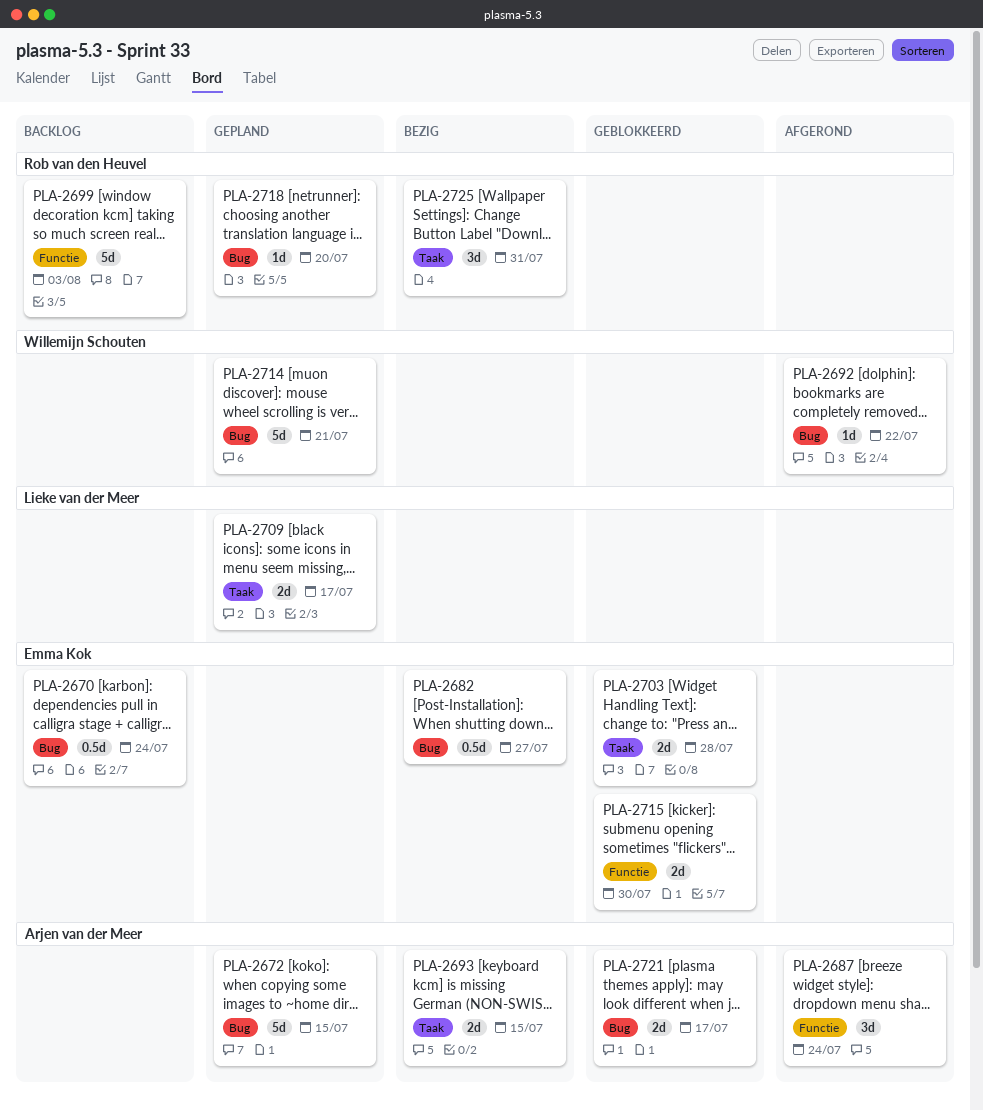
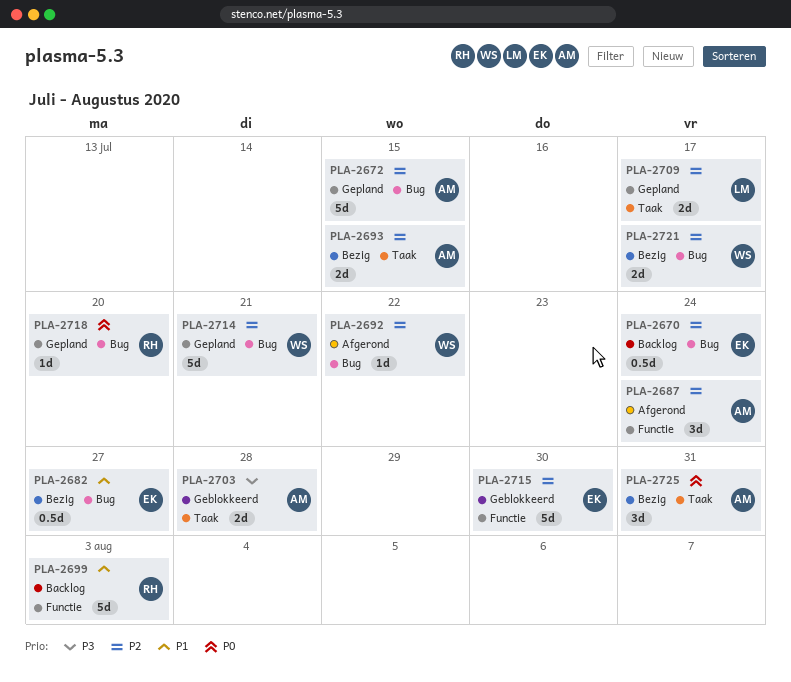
PLA-2703, owner: Emma Kok -> Arjen van der Meer
PLA-2715, estimate: 2d -> 5d
PLA-2721, status: Geblokkeerd -> Bezig
PLA-2721, owner: Arjen van der Meer -> Willemijn Schouten
PLA-2725, owner: Rob van den Heuvel -> Arjen van der Meer

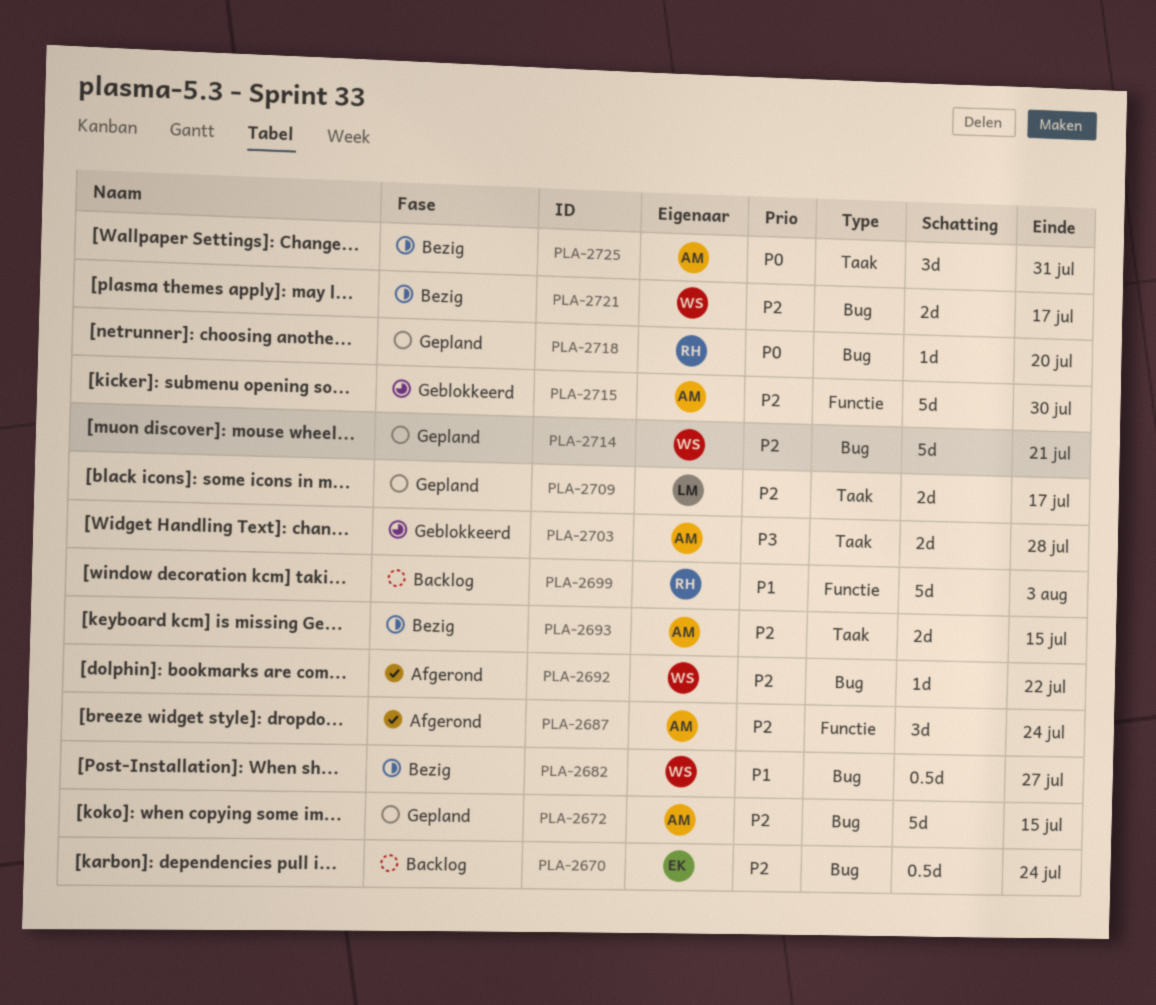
PLA-2682, owner: EK -> WS
PLA-2715, owner: EK -> AM

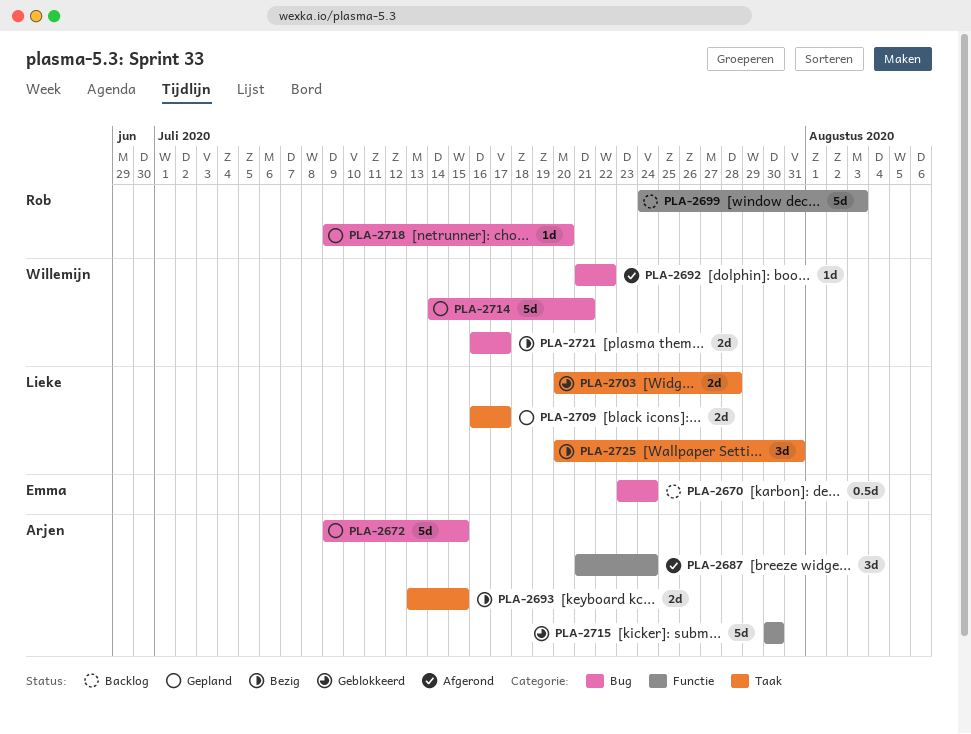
PLA-2682: present -> none
PLA-2703, owner: Arjen -> Lieke
PLA-2725, owner: Arjen -> Lieke

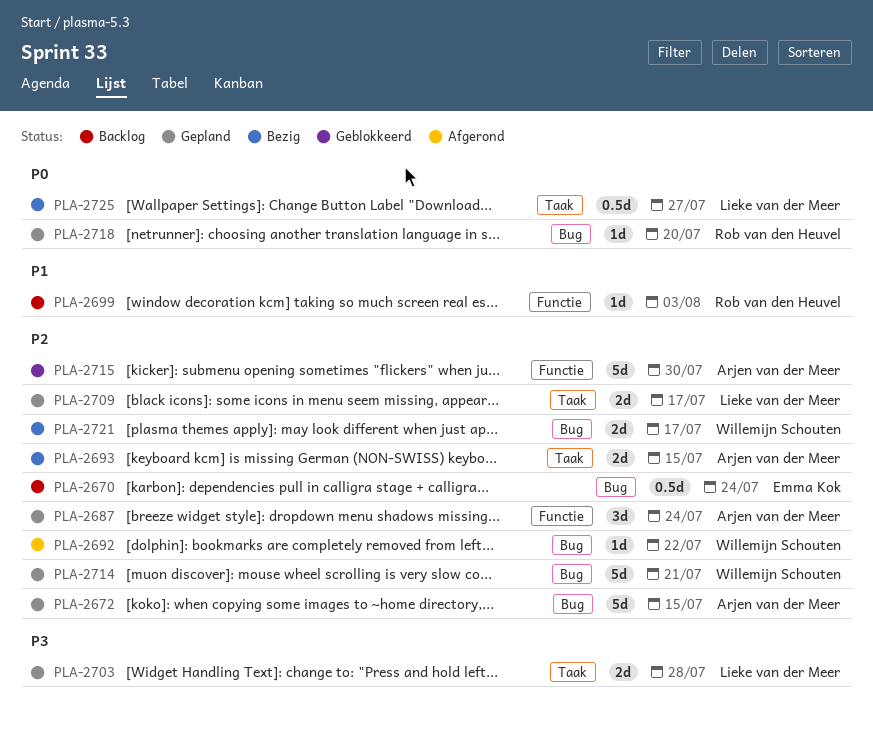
PLA-2687, status: Afgerond -> Gepland
PLA-2699, estimate: 5d -> 1d
PLA-2703, status: Geblokkeerd -> Gepland
PLA-2725, estimate: 3d -> 0.5d
PLA-2725, due: Jul 31 -> Jul 27

